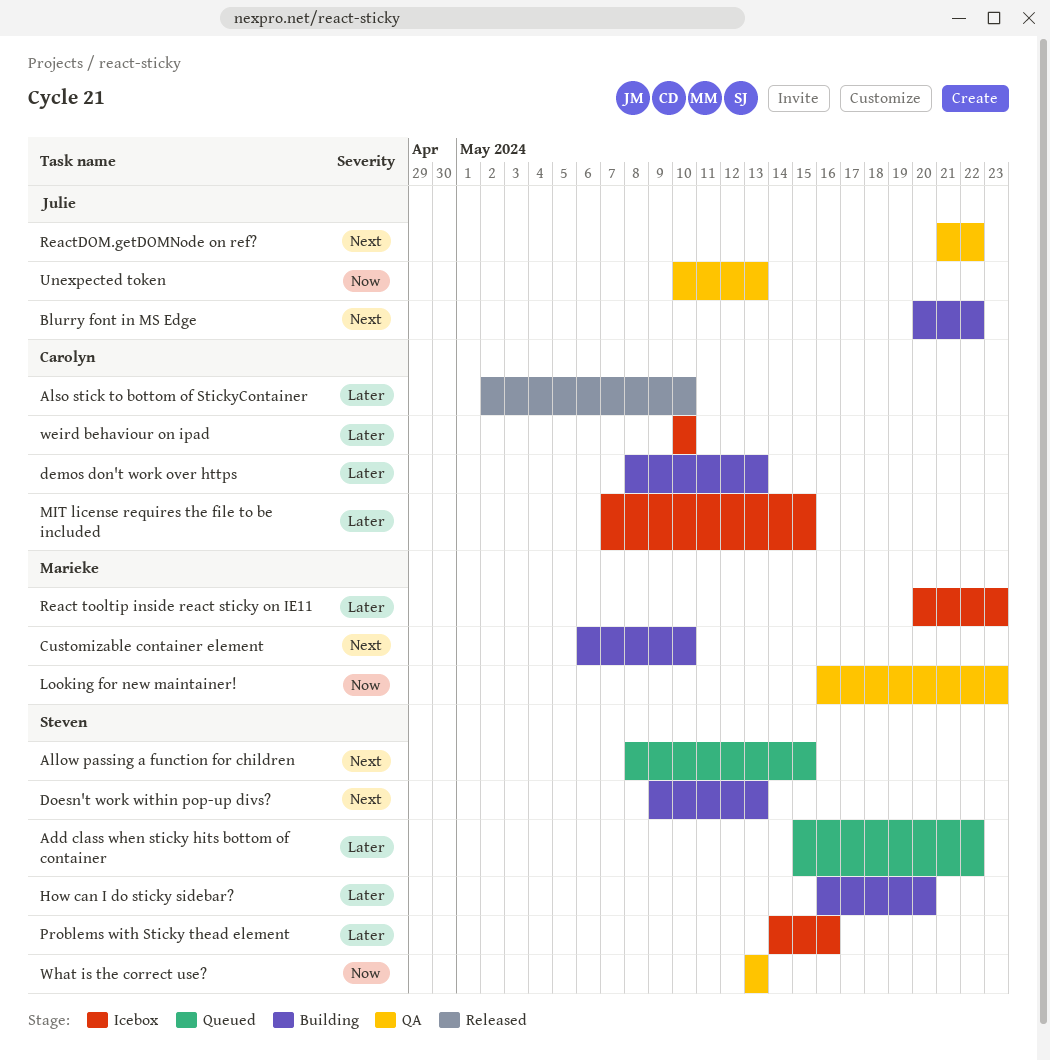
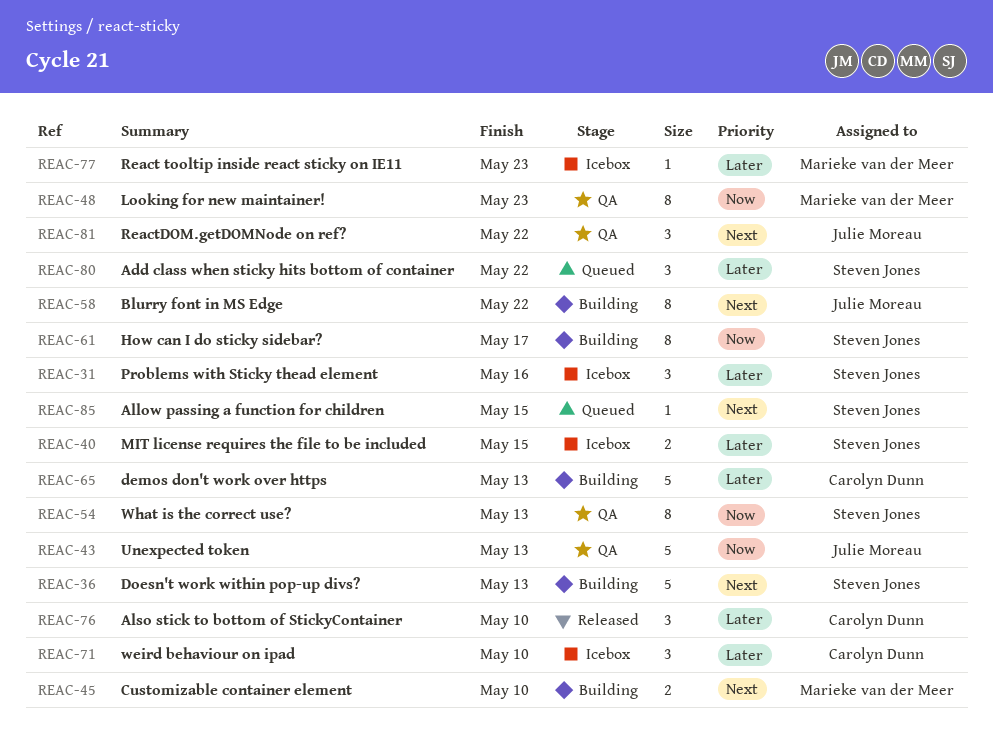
How can I do sticky sidebar?, priority: Later -> Now
How can I do sticky sidebar?, due: May 20 -> May 17
MIT license requires the file to be included, owner: Carolyn Dunn -> Steven Jones

